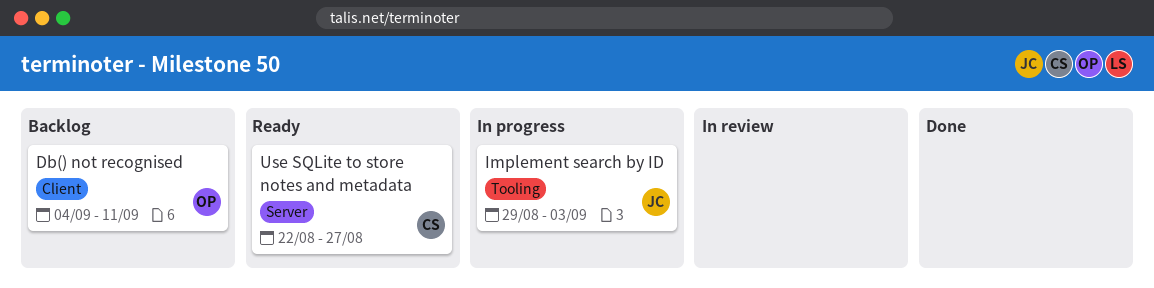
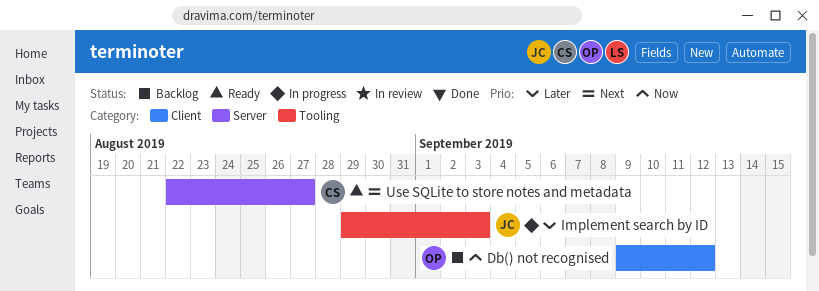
Db() not recognised, start: Sep 4 -> Sep 9
Db() not recognised, due: Sep 11 -> Sep 12

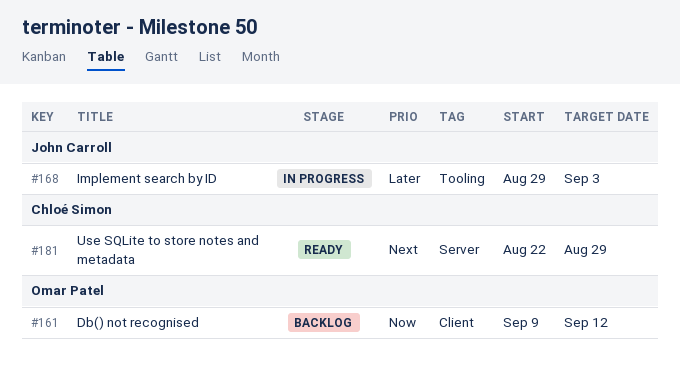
Use SQLite to store notes and metadata, due: Aug 27 -> Aug 29

